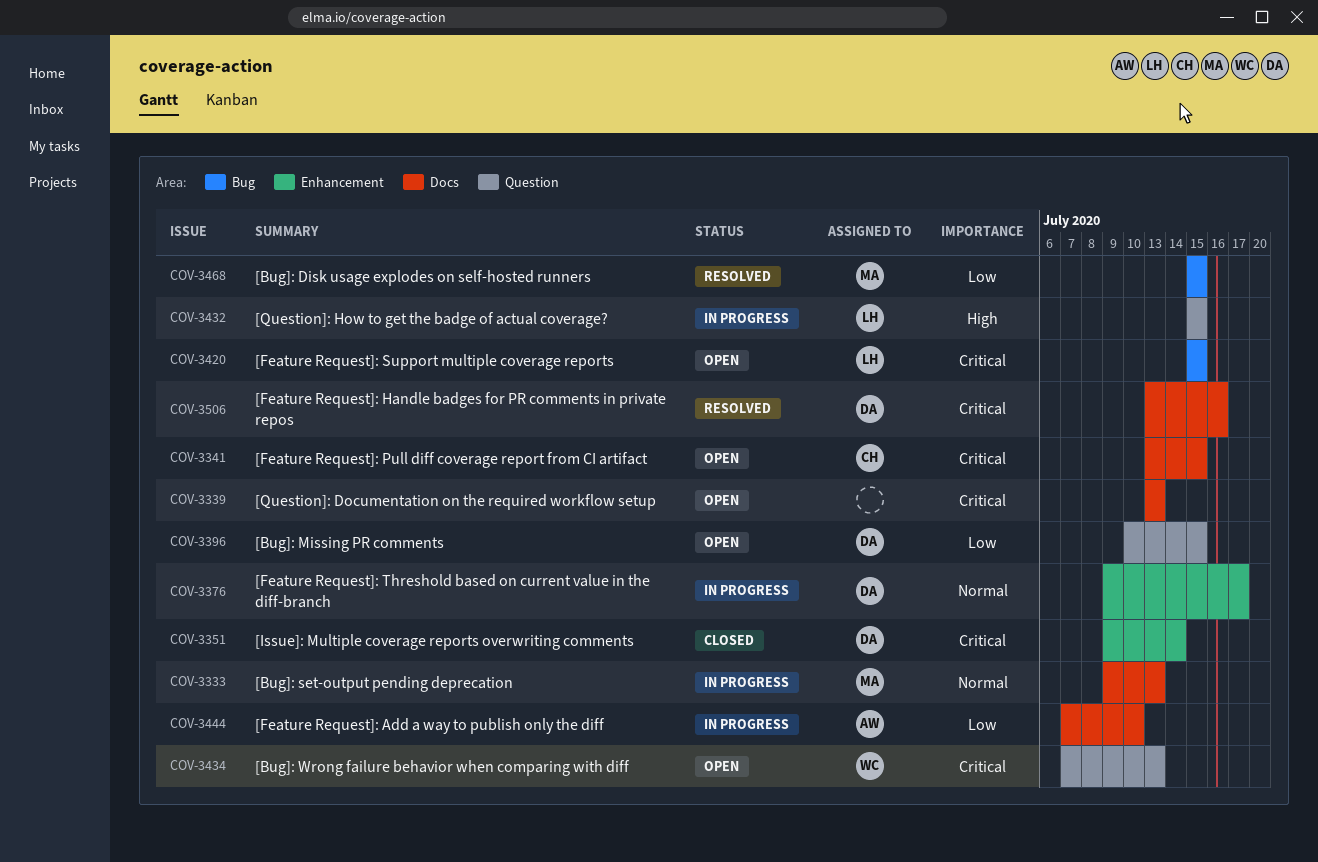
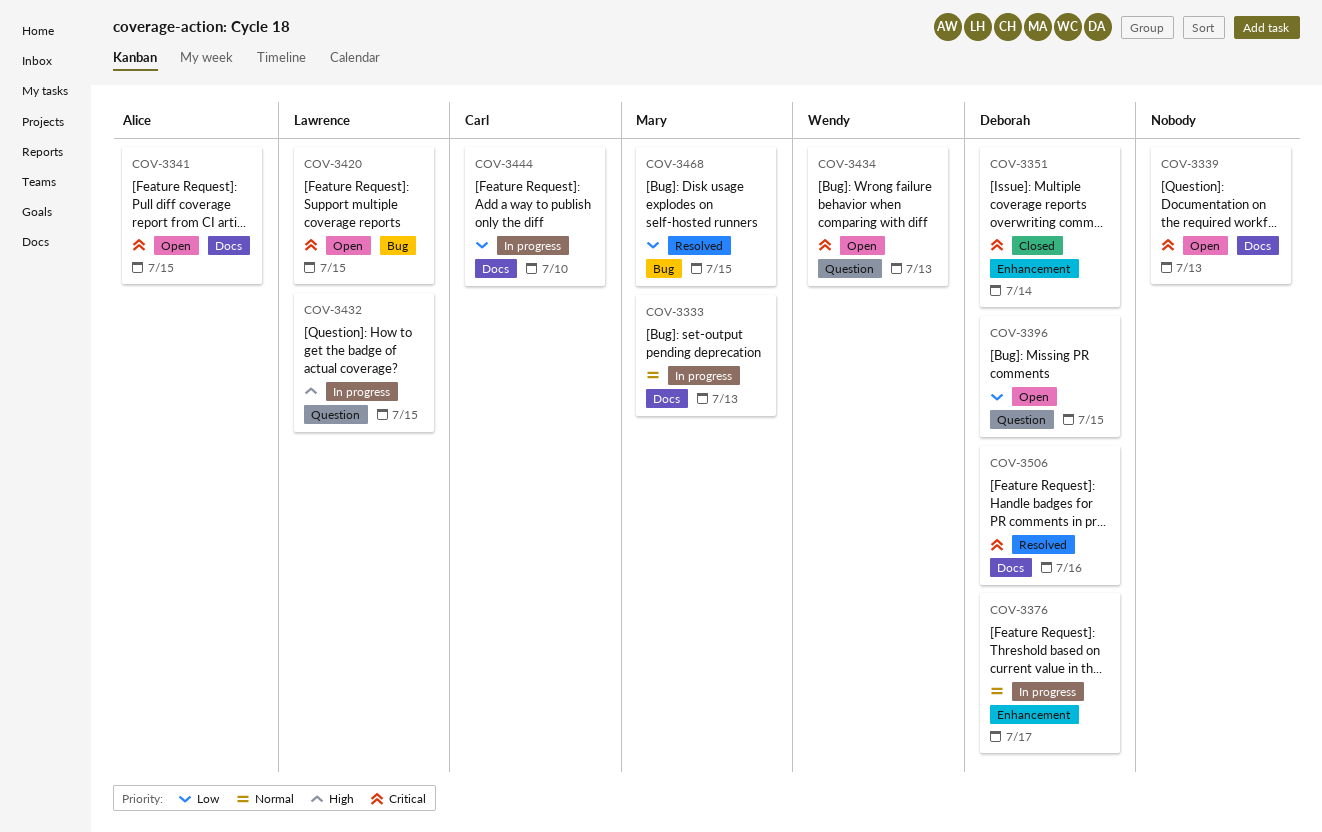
COV-3341, owner: Carl -> Alice
COV-3444, owner: Alice -> Carl

